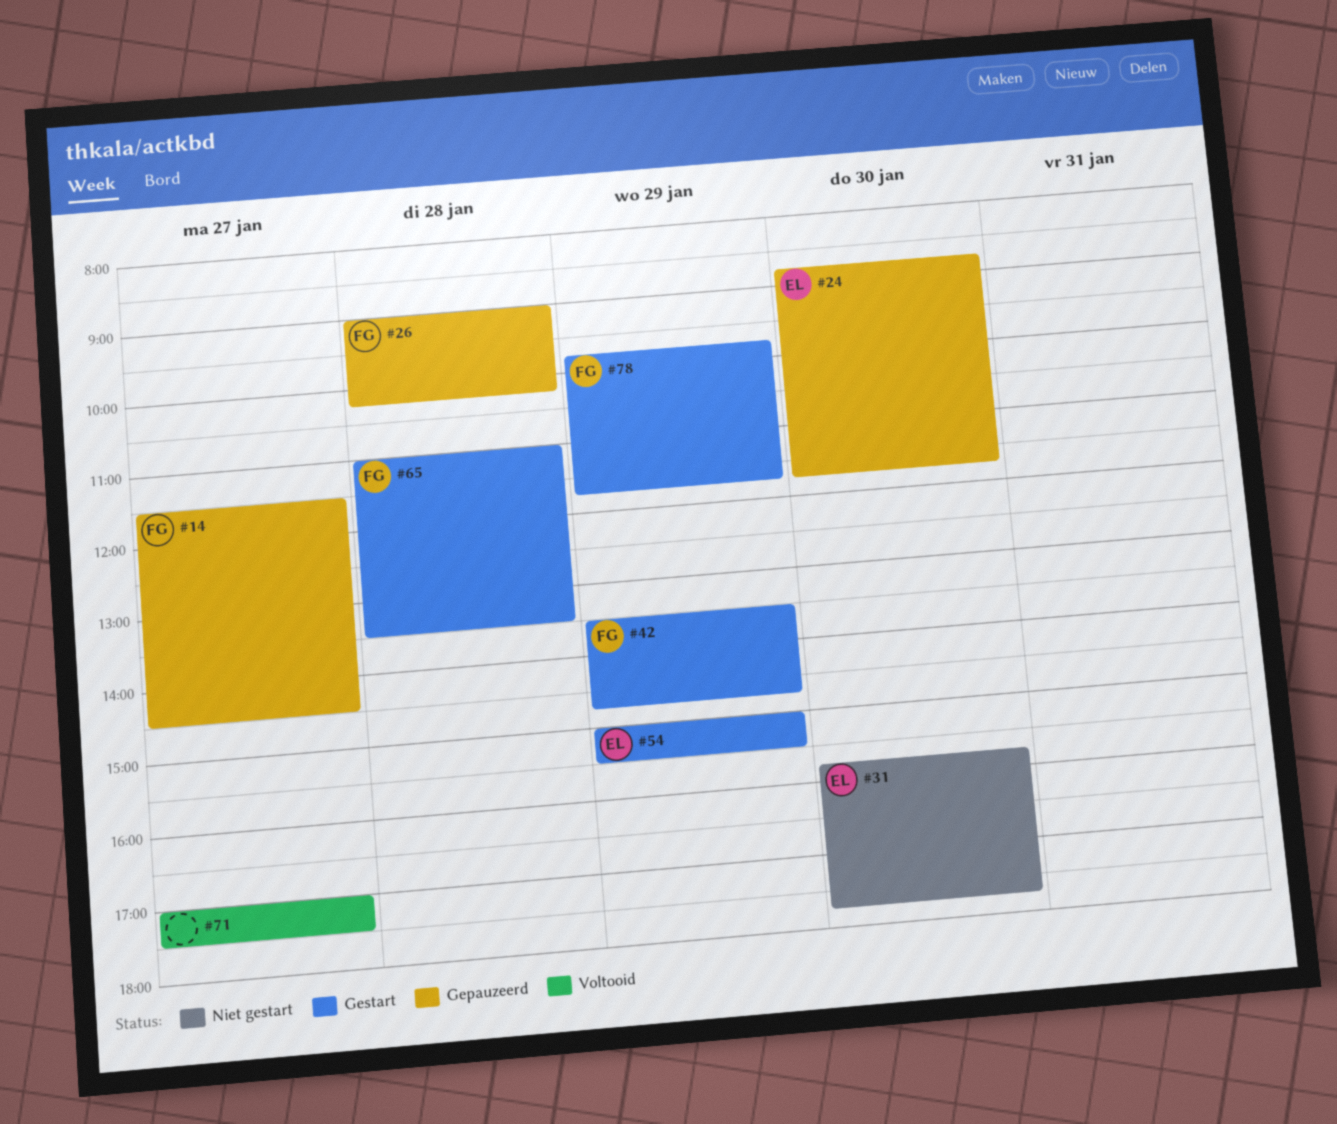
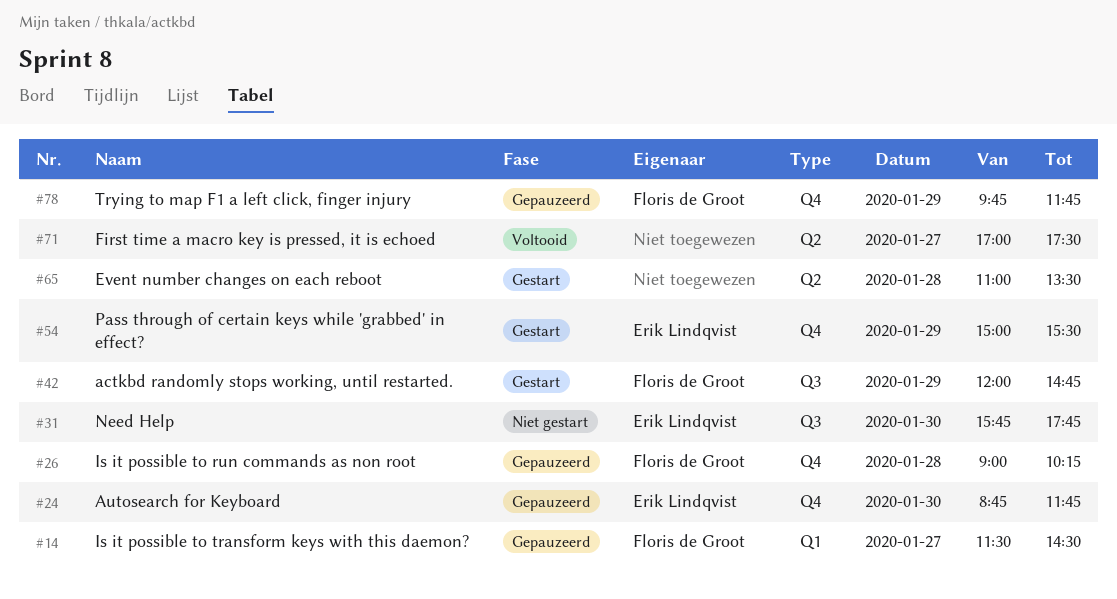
#42, begins: 13:30 -> 12:00
#65, owner: Floris de Groot -> none
#78, status: Gestart -> Gepauzeerd

